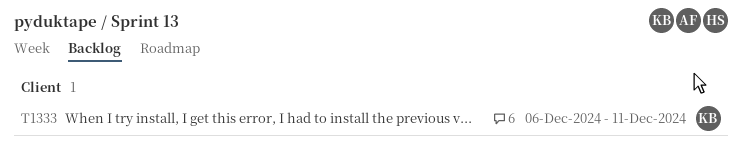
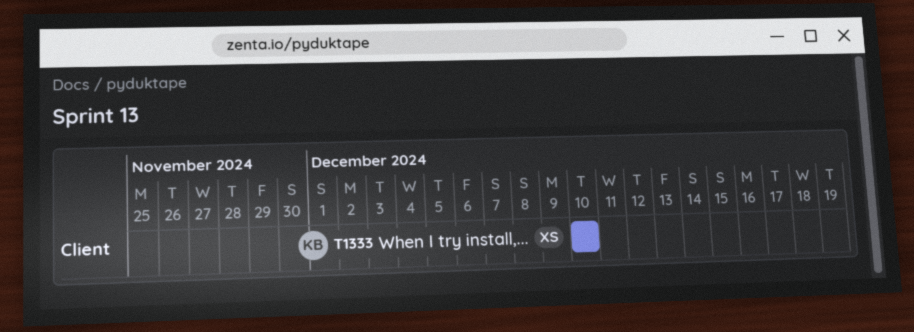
T1333, start: Dec 6 -> Dec 10
T1333, due: Dec 11 -> Dec 10

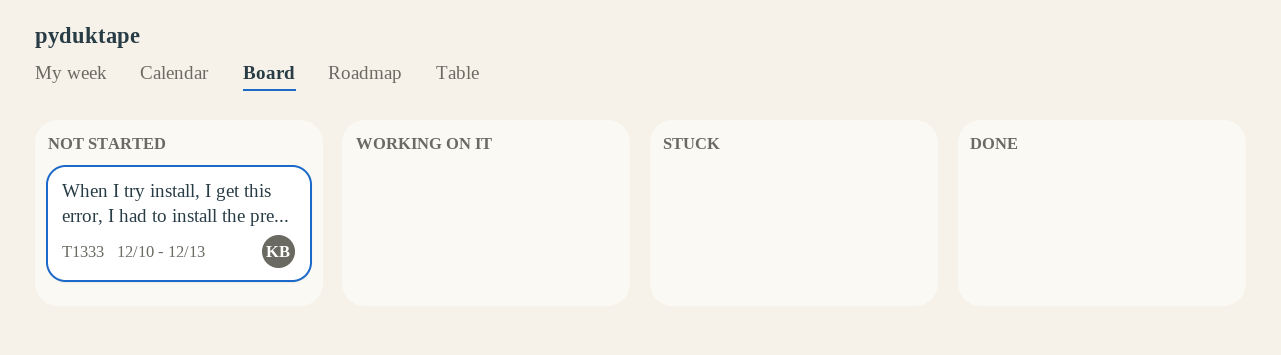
T1333, due: Dec 10 -> Dec 13

